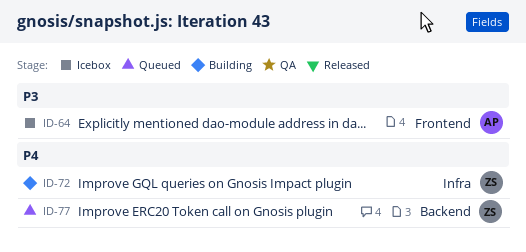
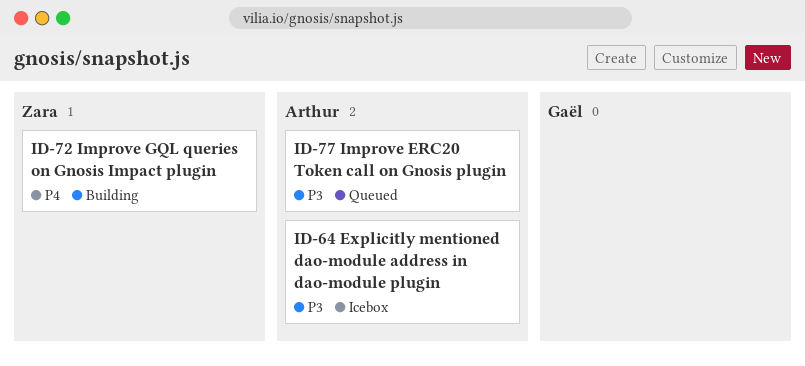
ID-77, owner: Zara -> Arthur
ID-77, priority: P4 -> P3

